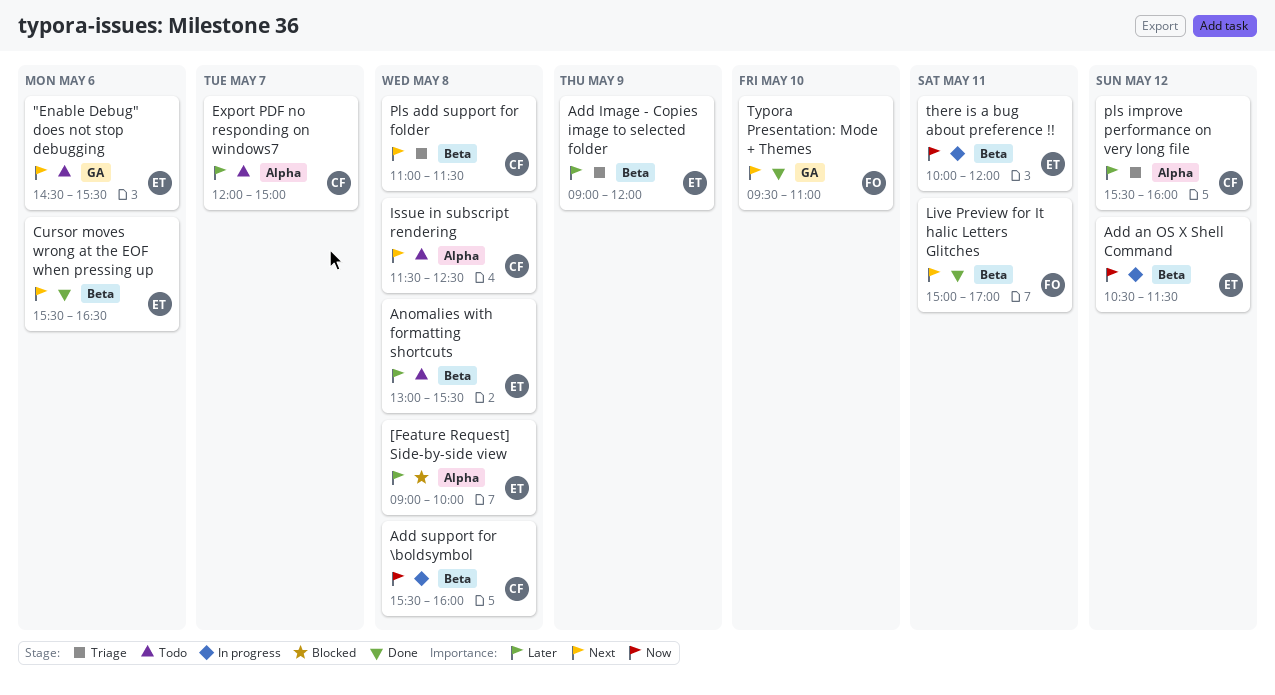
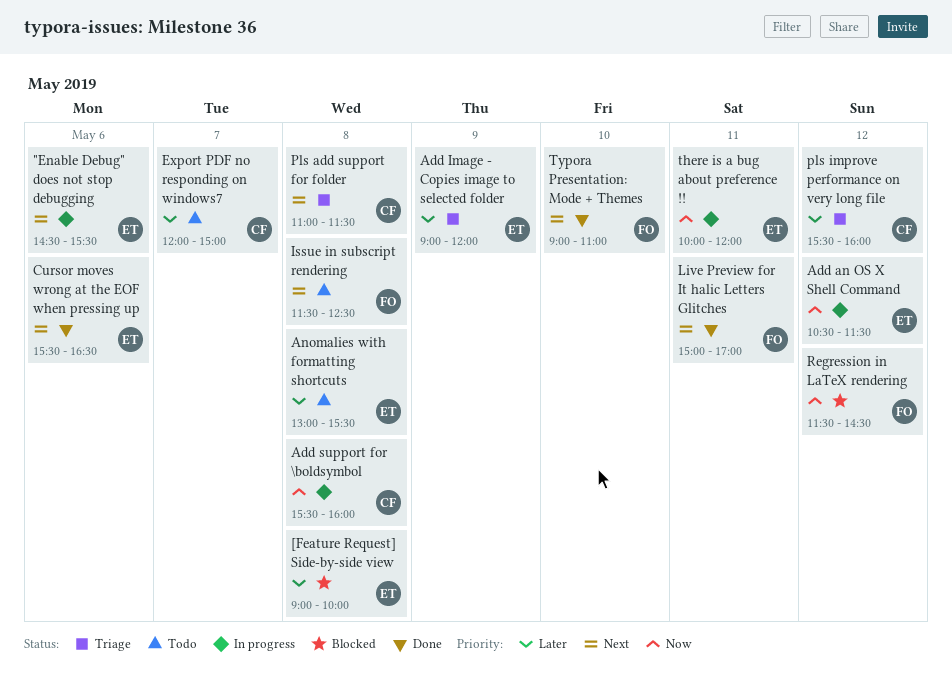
"Enable Debug" does not stop debugging, status: Todo -> In progress
Issue in subscript rendering, owner: CF -> FO
Regression in LaTeX rendering: none -> present
Typora Presentation: Mode + Themes, begins: 09:30 -> 09:00

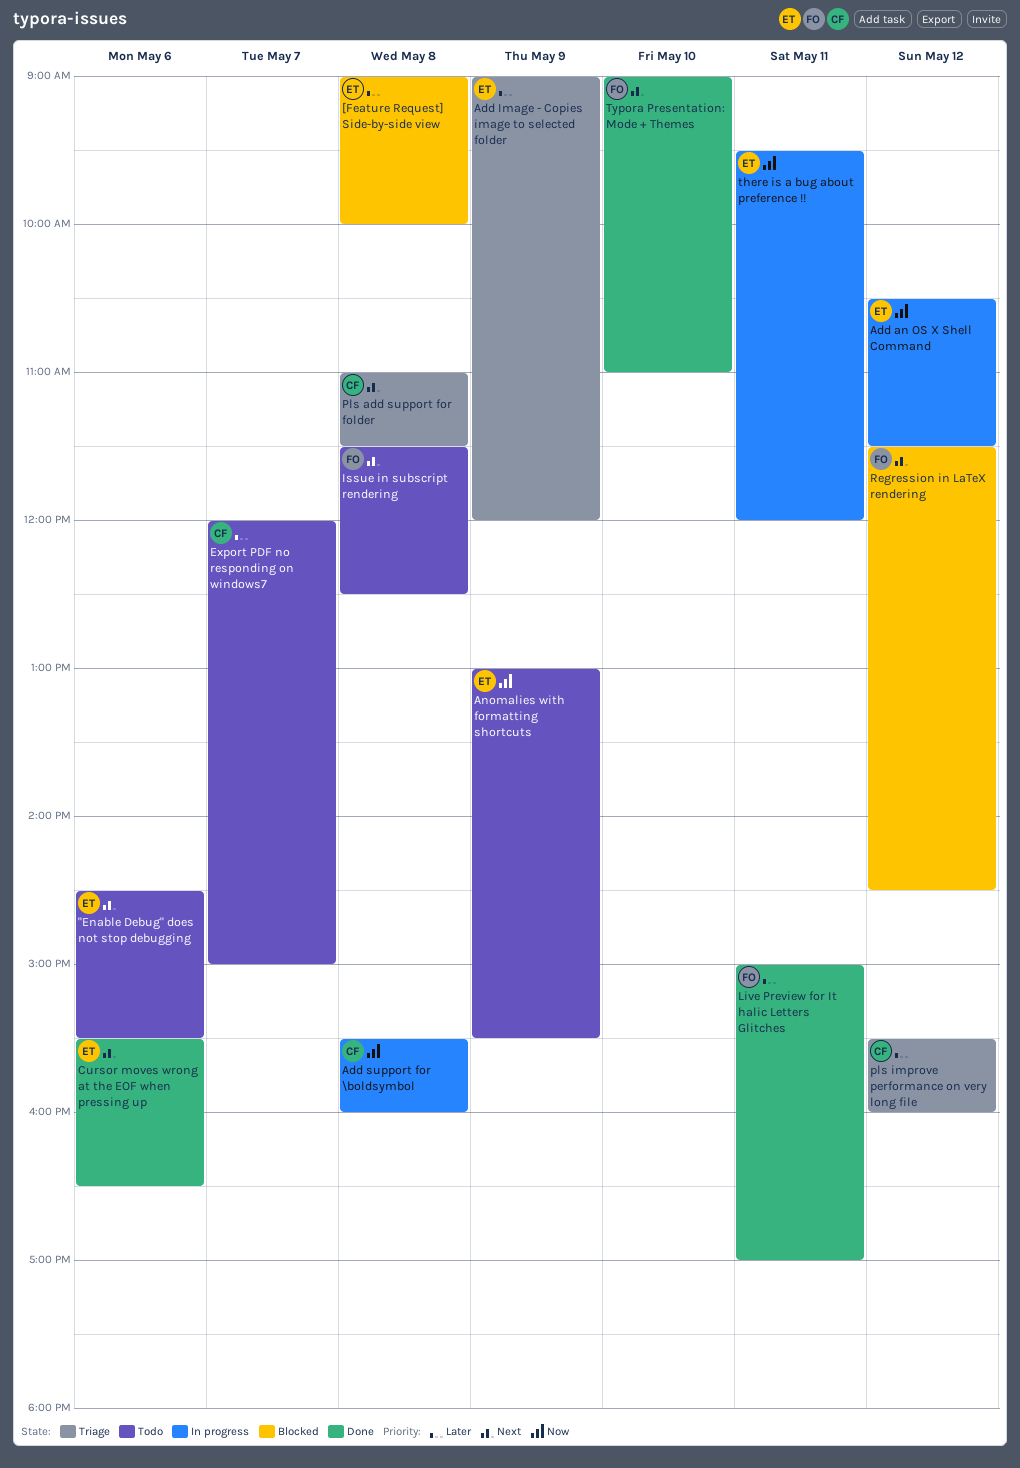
"Enable Debug" does not stop debugging, status: In progress -> Todo
Anomalies with formatting shortcuts, priority: Later -> Now
Anomalies with formatting shortcuts, day: May 8 -> May 9
Live Preview for It halic Letters Glitches, priority: Next -> Later
Regression in LaTeX rendering, priority: Now -> Next
there is a bug about preference !!, begins: 10:00 -> 09:30

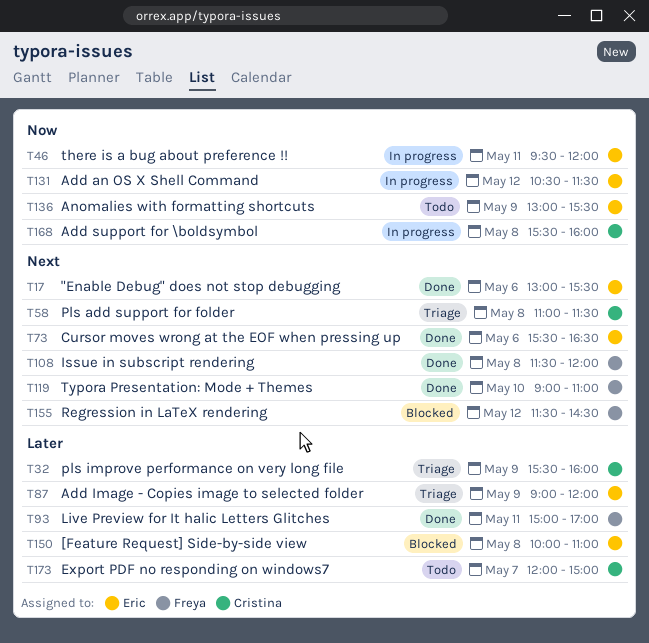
"Enable Debug" does not stop debugging, status: Todo -> Done
"Enable Debug" does not stop debugging, begins: 14:30 -> 13:00
[Feature Request] Side-by-side view, begins: 09:00 -> 10:00
[Feature Request] Side-by-side view, ends: 10:00 -> 11:00
Issue in subscript rendering, status: Todo -> Done
Issue in subscript rendering, ends: 12:30 -> 12:00
pls improve performance on very long file, day: May 12 -> May 9

